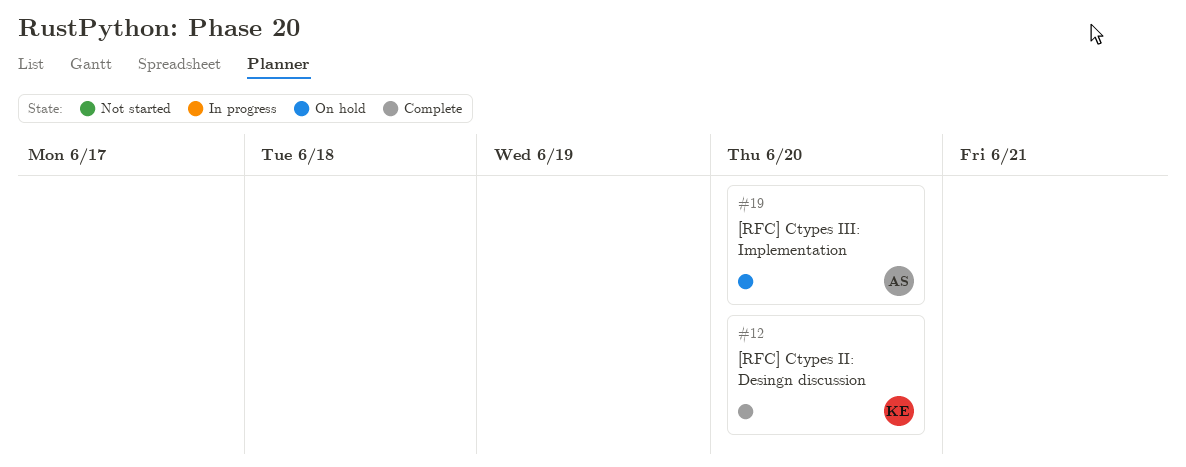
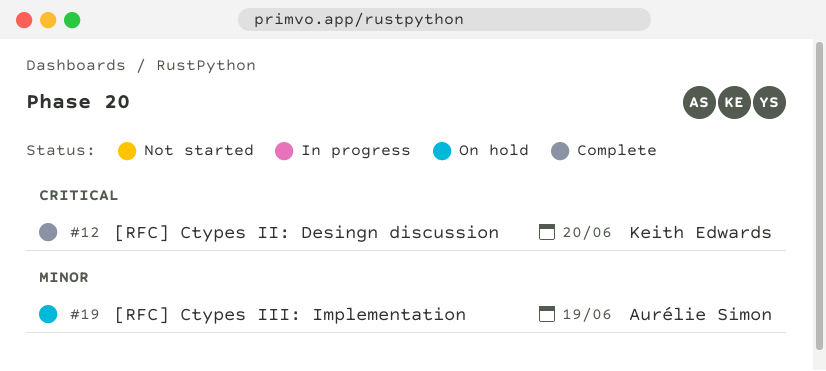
#19, due: Jun 20 -> Jun 19

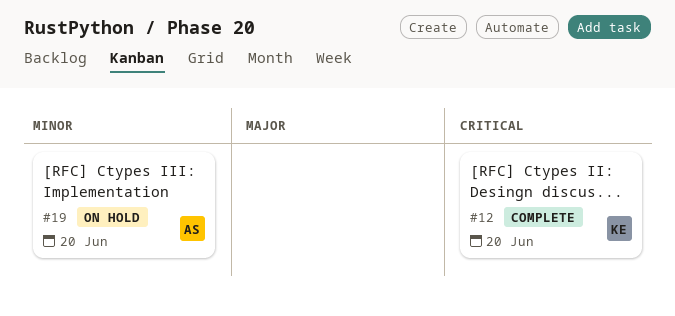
#19, due: Jun 19 -> Jun 20

